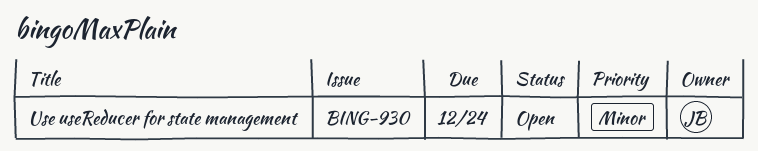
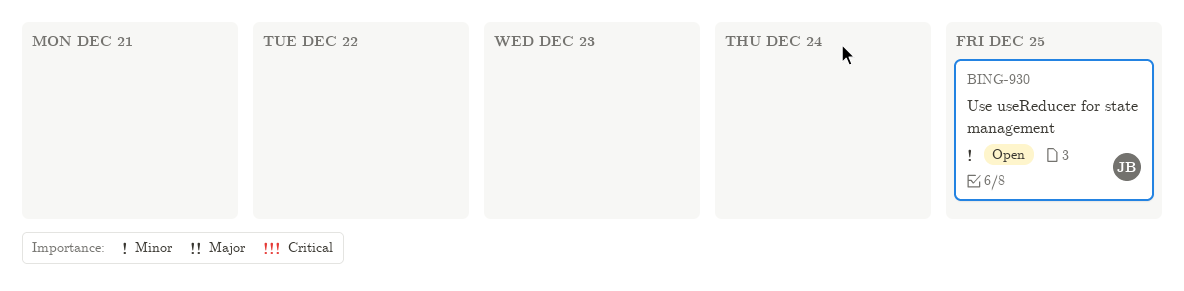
BING-930, due: Dec 24 -> Dec 25

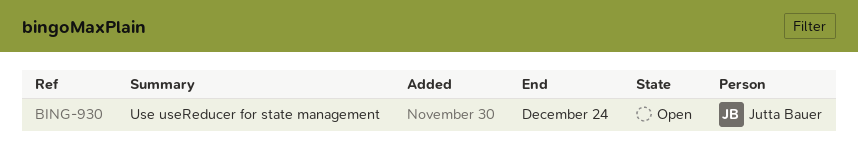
BING-930, due: Dec 25 -> Dec 24

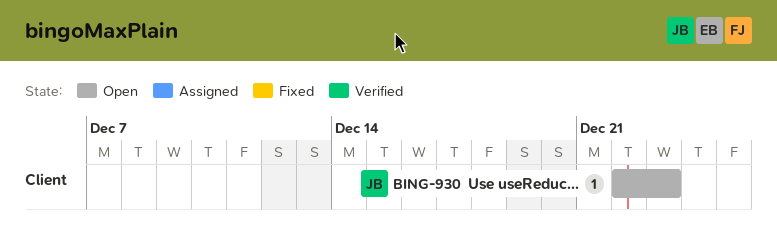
BING-930, due: Dec 24 -> Dec 23

